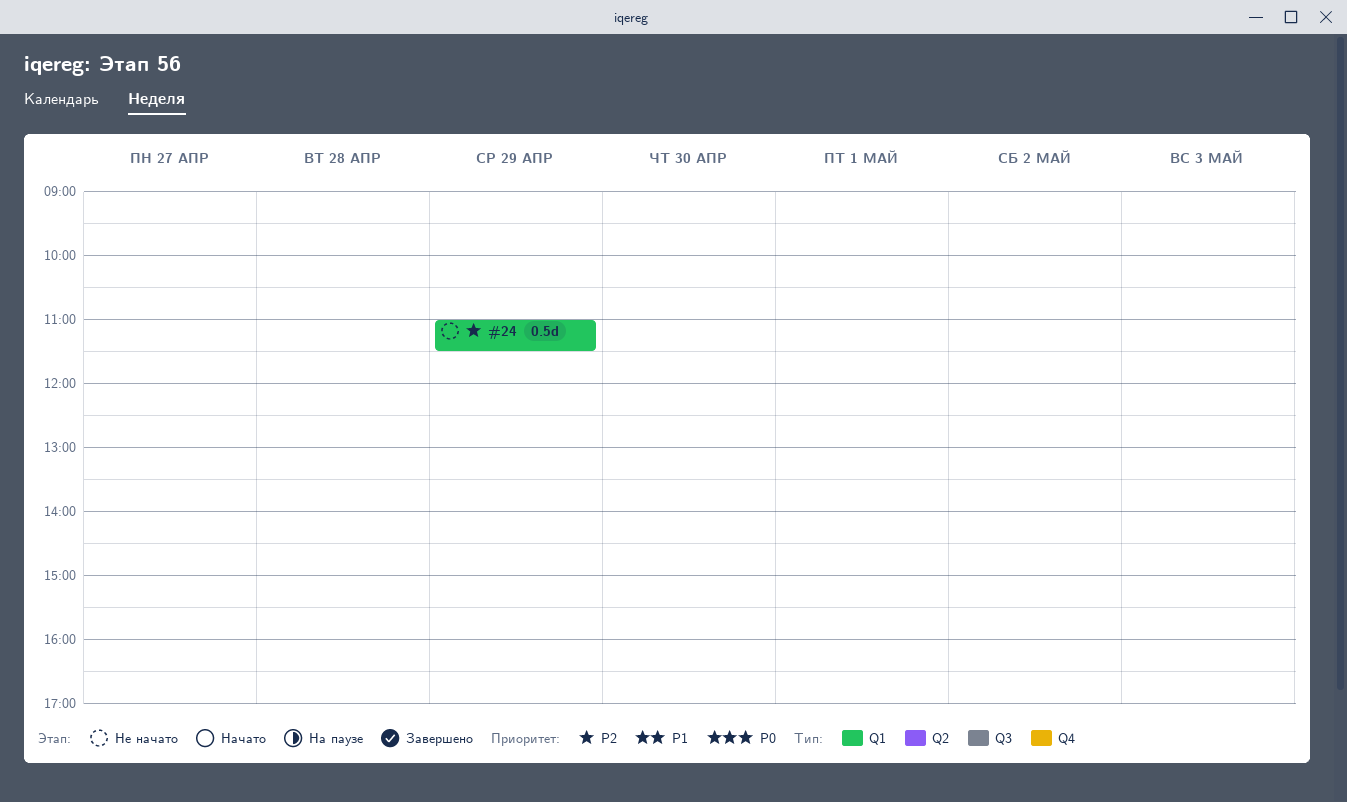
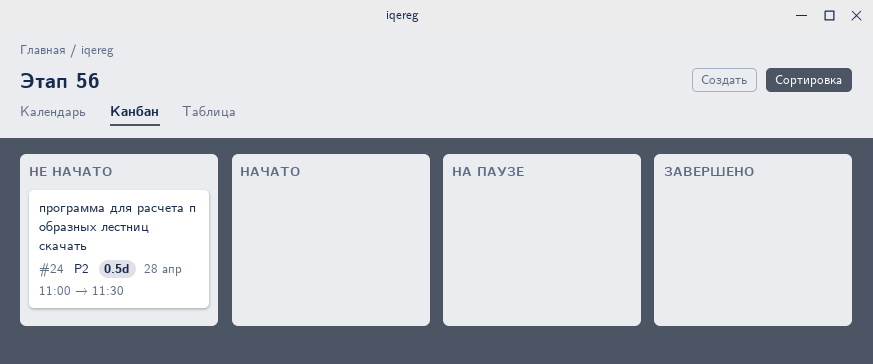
#24, day: Apr 29 -> Apr 28

